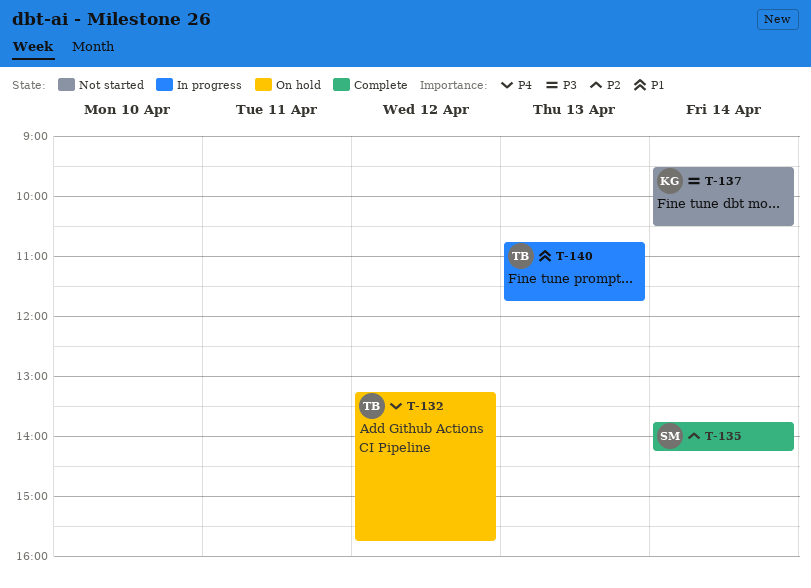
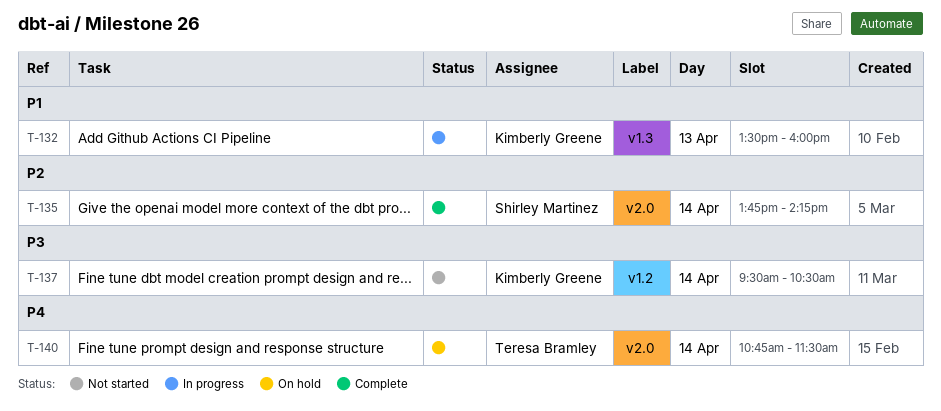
T-132, status: On hold -> In progress
T-132, owner: Teresa Bramley -> Kimberly Greene
T-132, priority: P4 -> P1
T-132, day: Apr 12 -> Apr 13
T-132, begins: 13:15 -> 13:30
T-132, ends: 15:45 -> 16:00
T-140, status: In progress -> On hold
T-140, priority: P1 -> P4
T-140, day: Apr 13 -> Apr 14
T-140, ends: 11:45 -> 11:30

